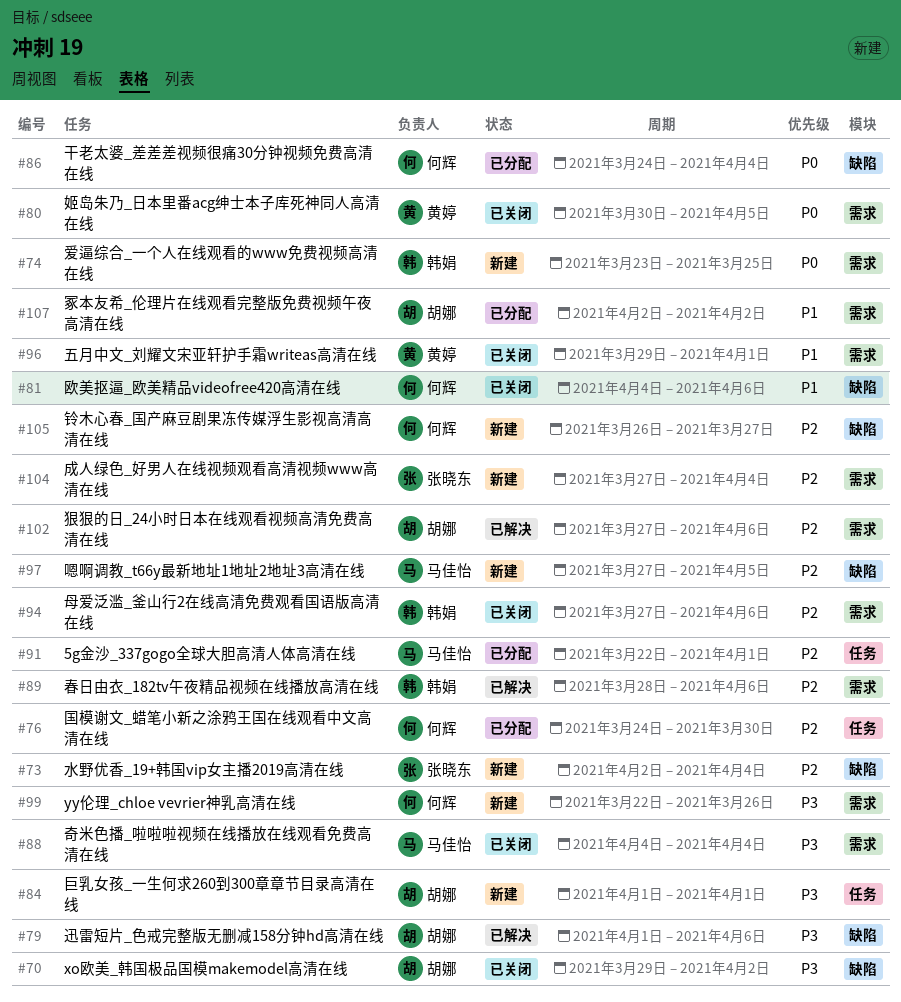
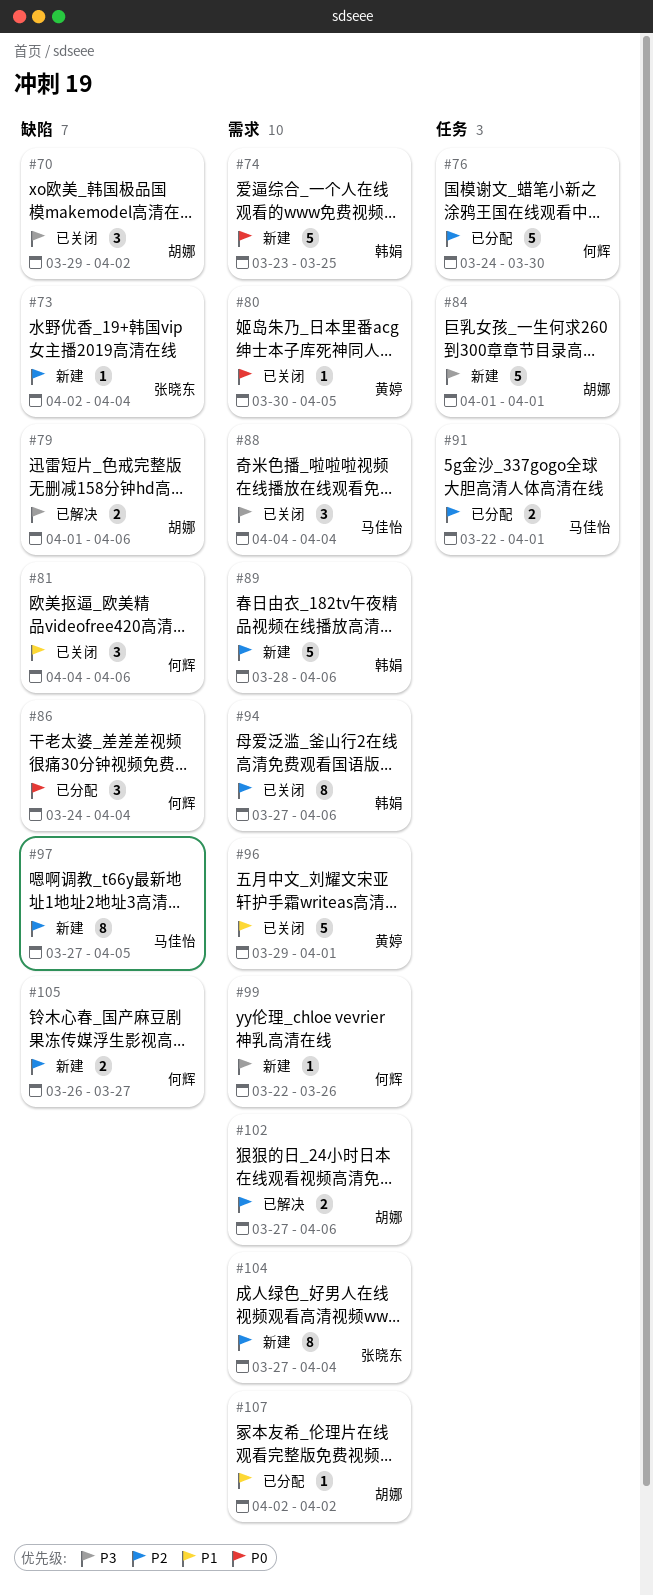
#89, status: 已解决 -> 新建

